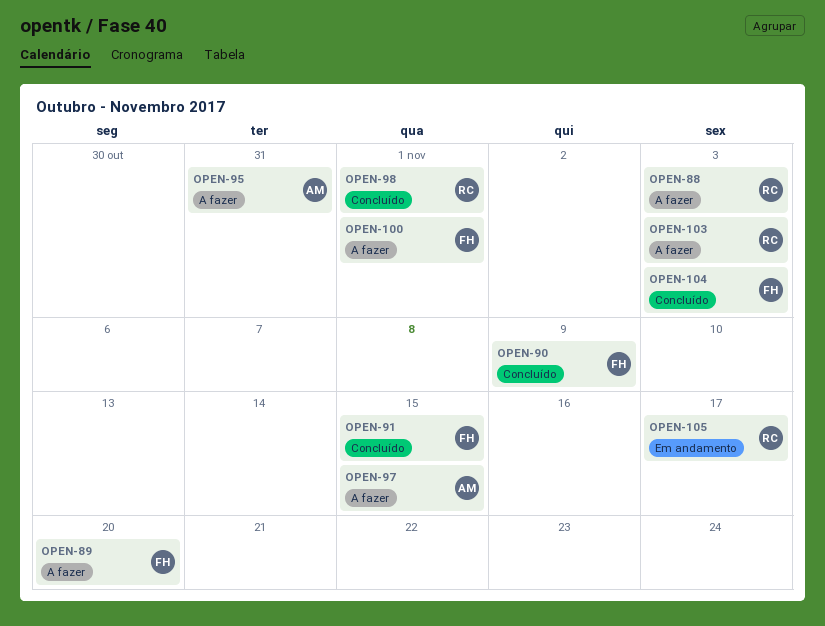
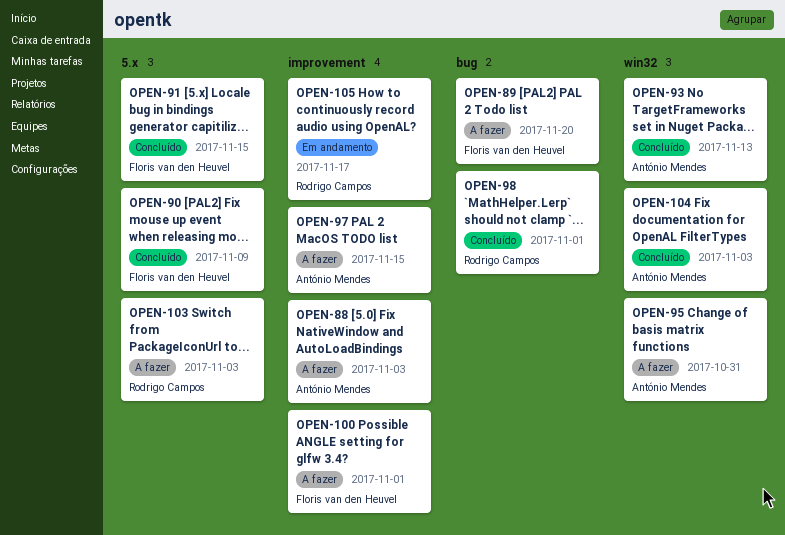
OPEN-88, owner: Rodrigo Campos -> António Mendes
OPEN-93: none -> present
OPEN-104, owner: Floris van den Heuvel -> António Mendes

